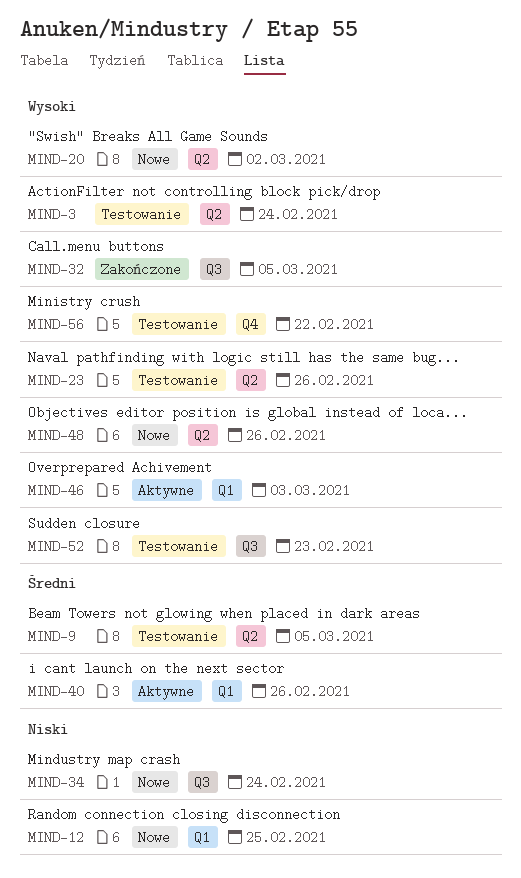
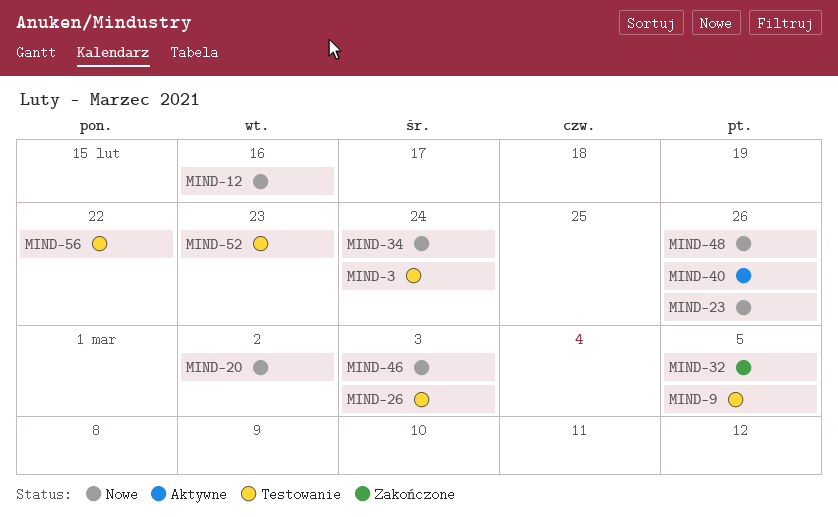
MIND-12, due: Feb 25 -> Feb 16
MIND-23, status: Testowanie -> Nowe
MIND-26: none -> present
MIND-46, status: Aktywne -> Nowe

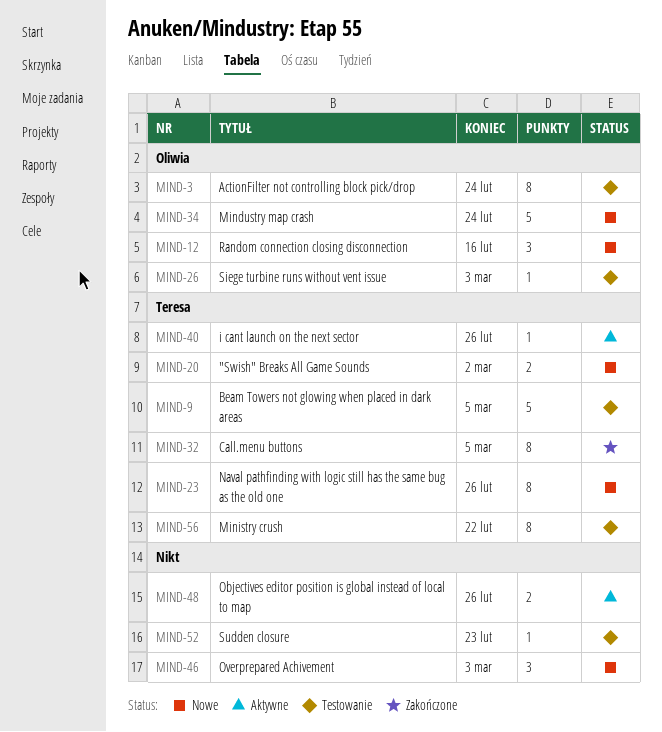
MIND-48, status: Nowe -> Aktywne

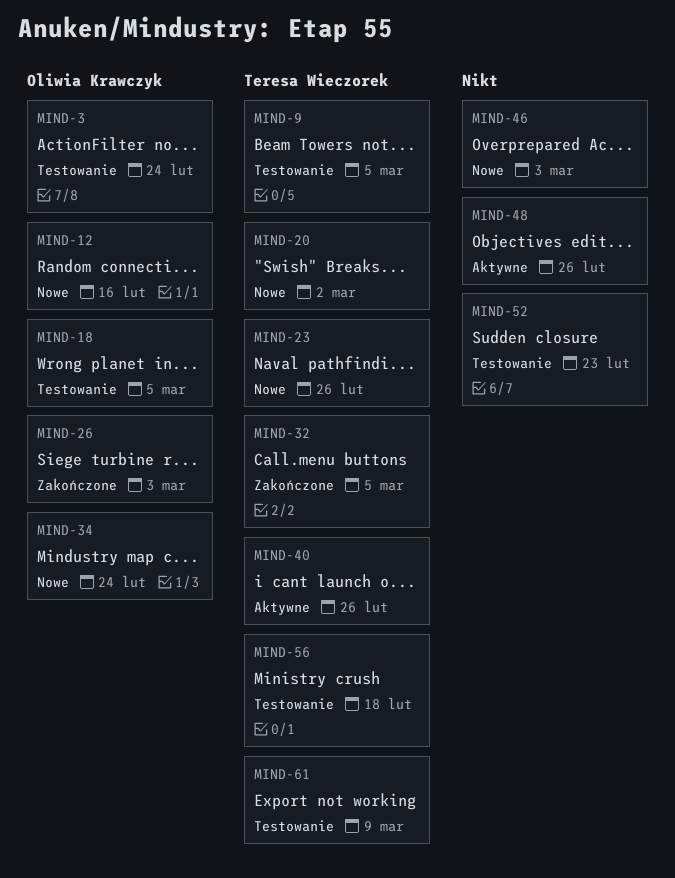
MIND-18: none -> present
MIND-26, status: Testowanie -> Zakończone
MIND-56, due: Feb 22 -> Feb 18
MIND-61: none -> present

